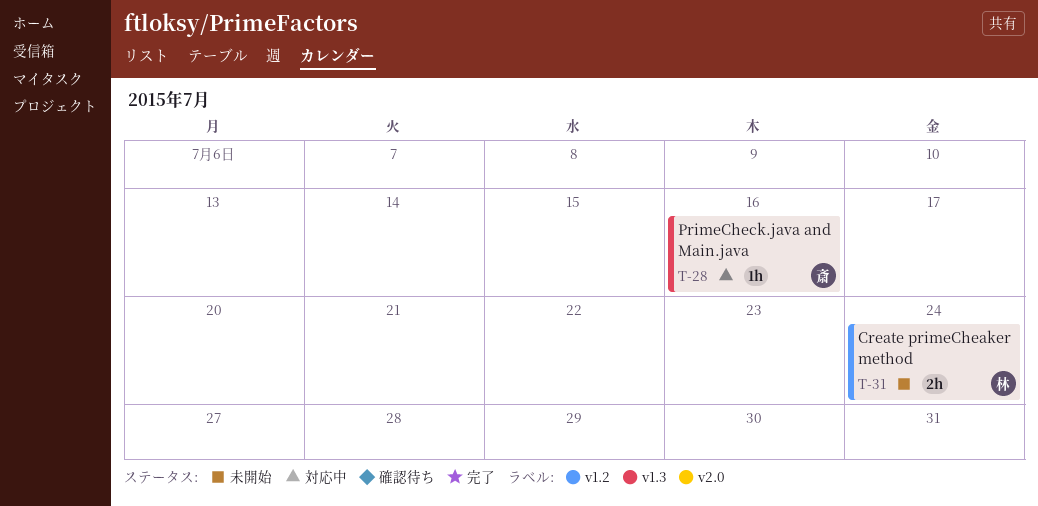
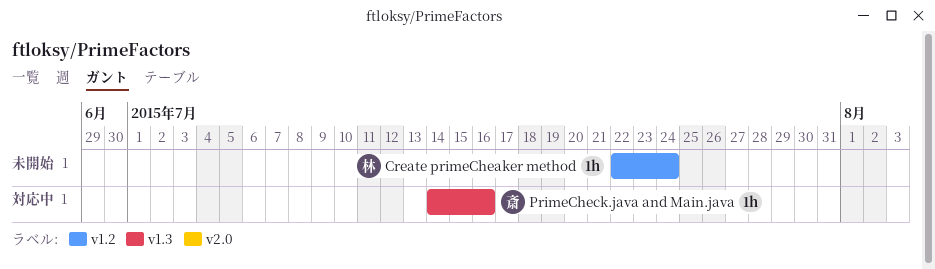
Create primeCheaker method, estimate: 2h -> 1h

